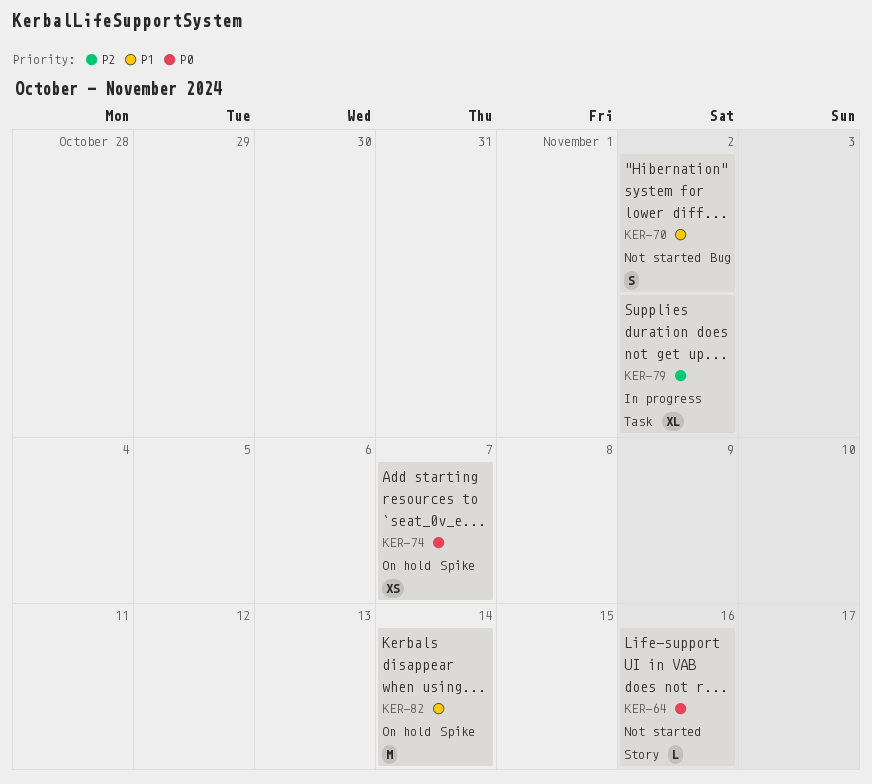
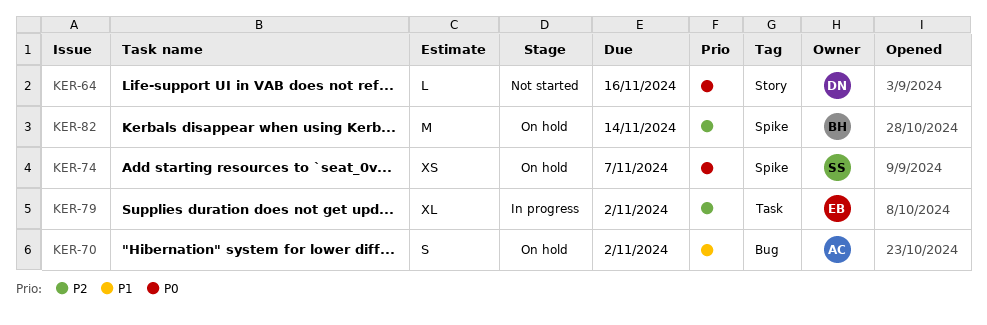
KER-70, status: Not started -> On hold
KER-82, priority: P1 -> P2

